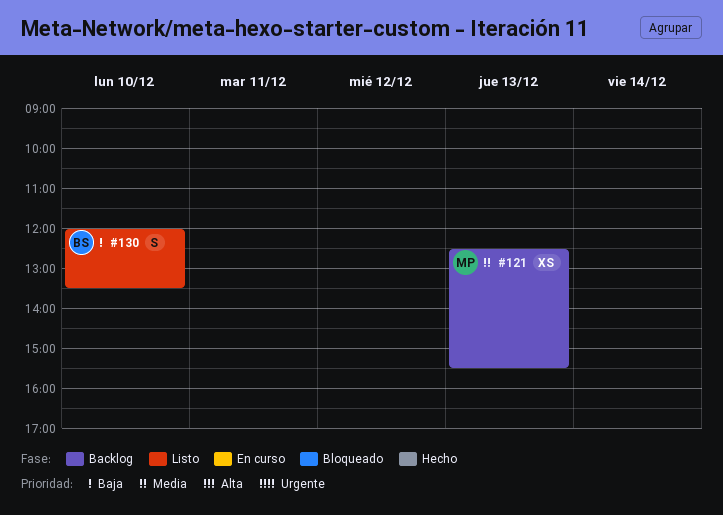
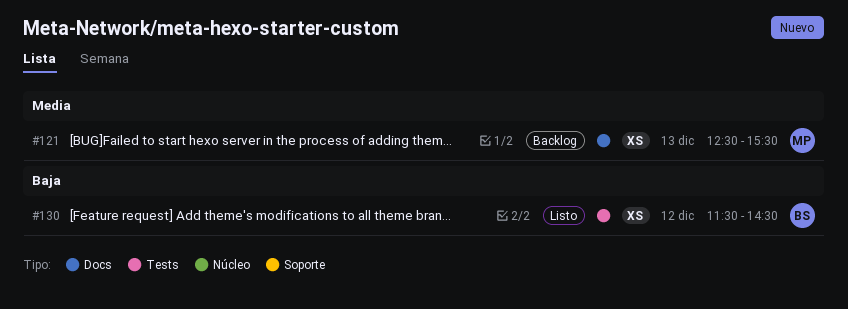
#130, estimate: S -> XS
#130, day: Dec 10 -> Dec 12
#130, begins: 12:00 -> 11:30
#130, ends: 13:30 -> 14:30

